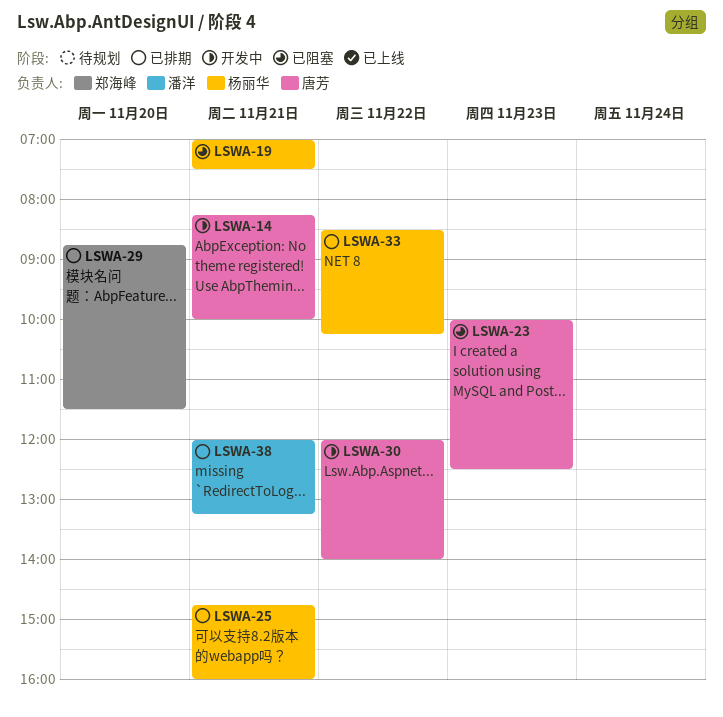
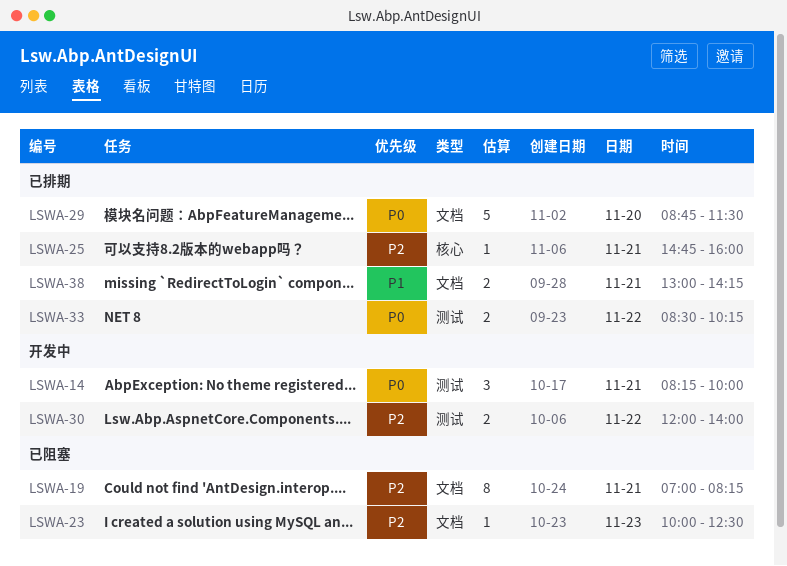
LSWA-19, ends: 07:30 -> 08:15
LSWA-38, begins: 12:00 -> 13:00
LSWA-38, ends: 13:15 -> 14:15

